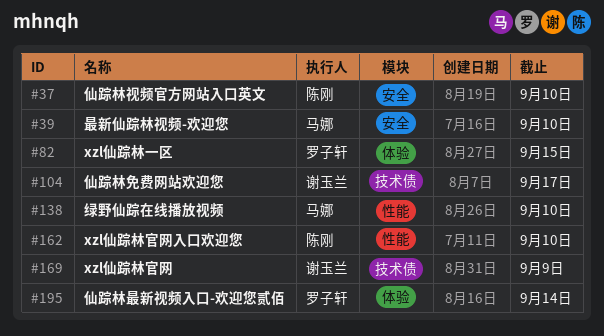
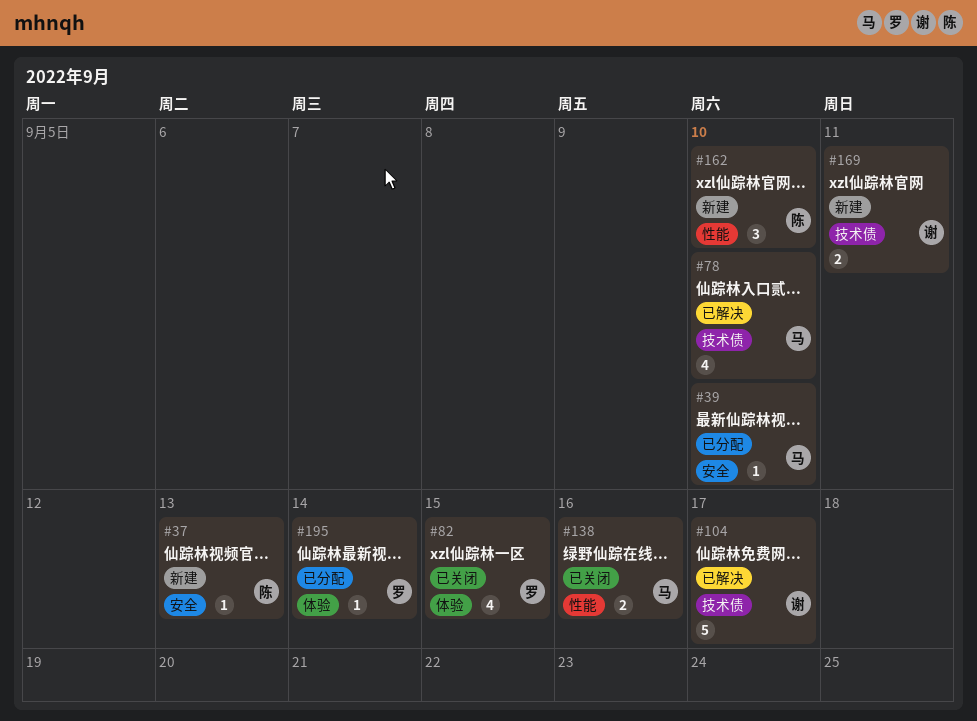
#37, due: Sep 10 -> Sep 13
#78: none -> present
#138, due: Sep 10 -> Sep 16
#169, due: Sep 9 -> Sep 11

